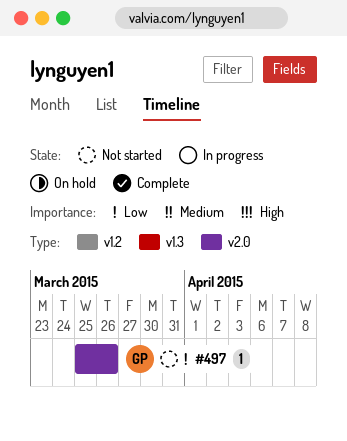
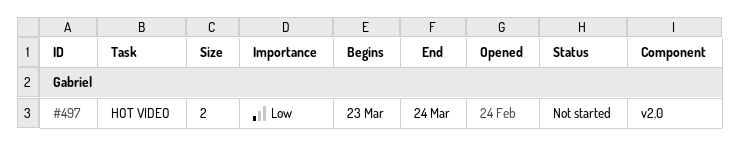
#497, estimate: 1 -> 2
#497, start: Mar 25 -> Mar 23
#497, due: Mar 26 -> Mar 24

